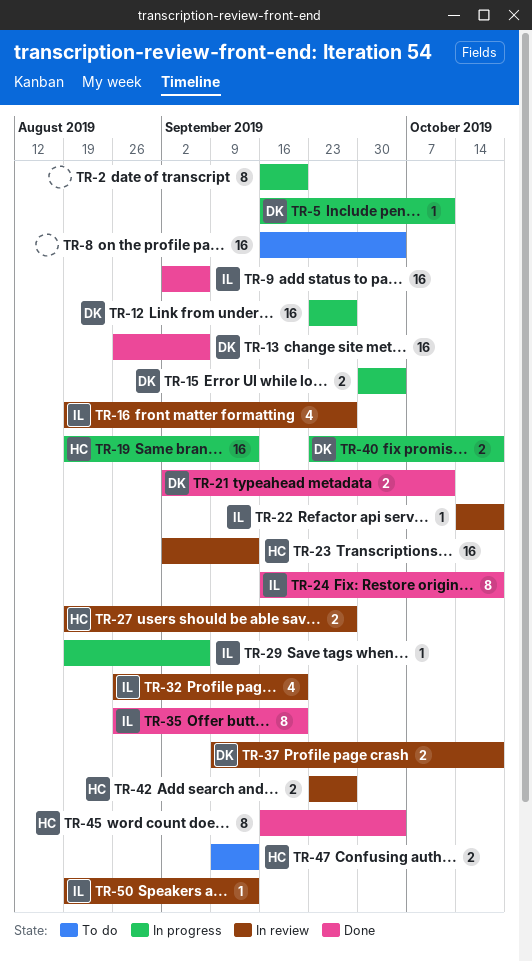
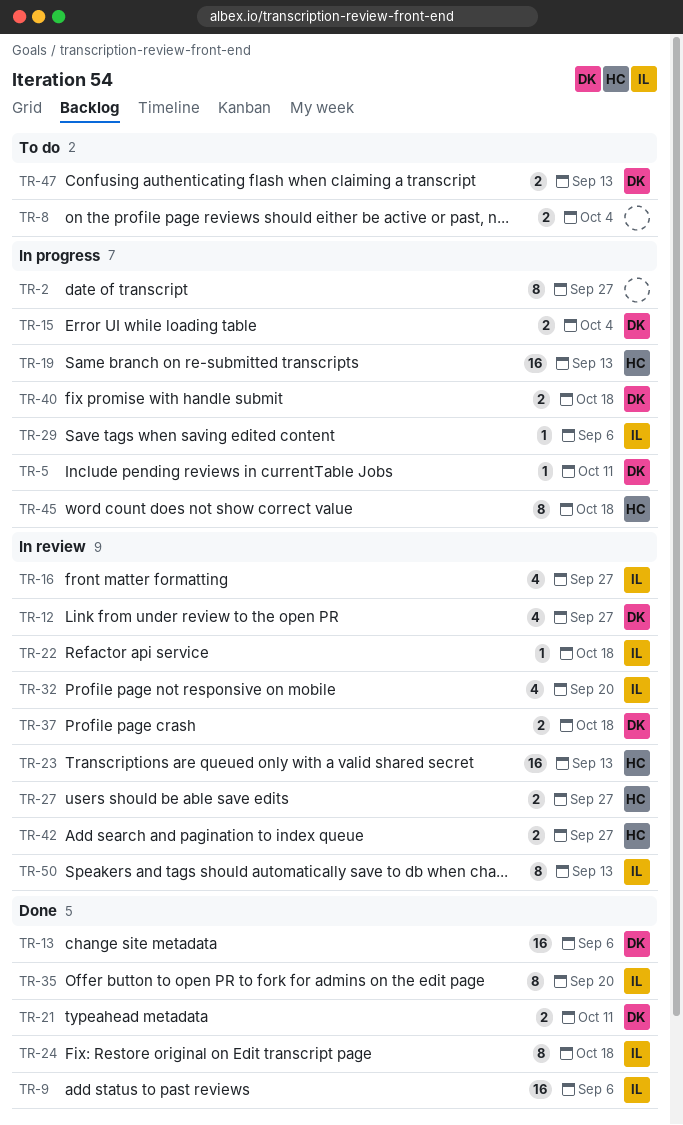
TR-2, due: Sep 20 -> Sep 27
TR-8, estimate: 16 -> 2
TR-12, status: In progress -> In review
TR-12, estimate: 16 -> 4
TR-45, status: Done -> In progress
TR-45, due: Oct 4 -> Oct 18
TR-47, owner: HC -> DK
TR-50, estimate: 1 -> 8

